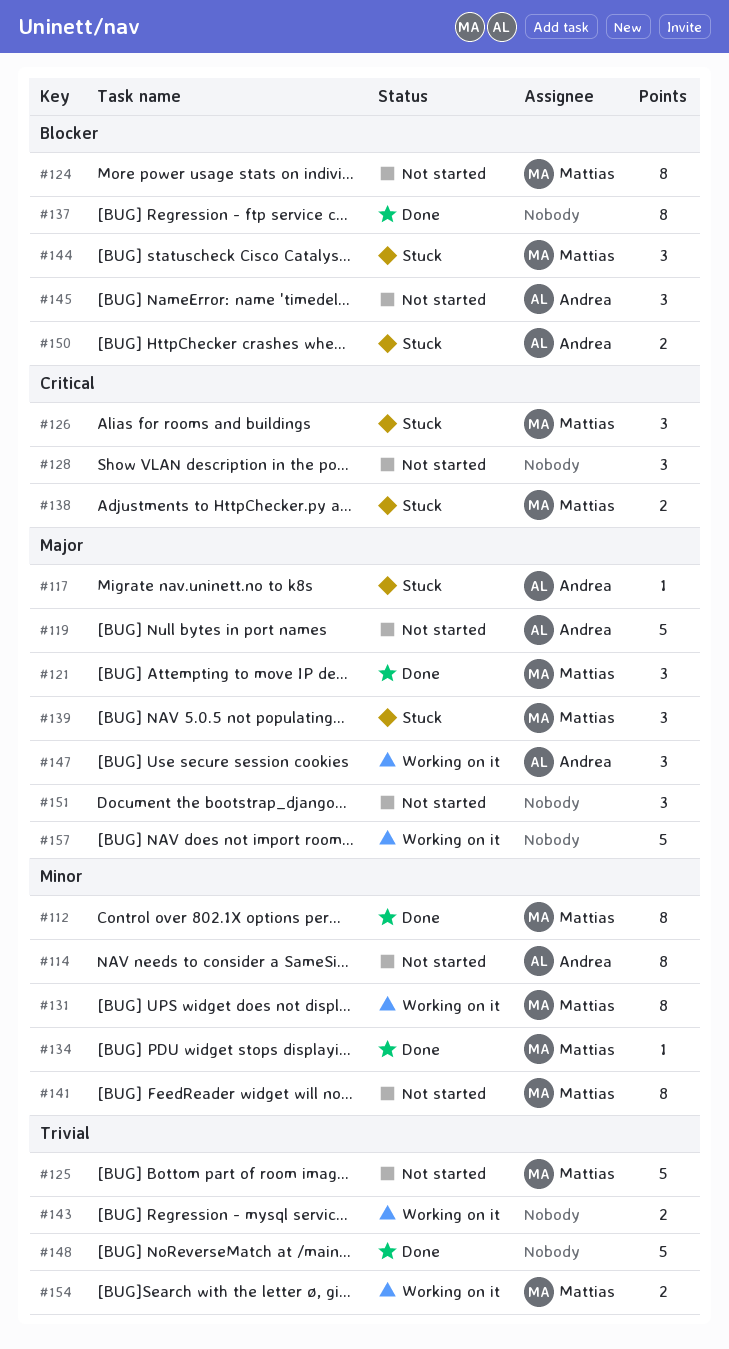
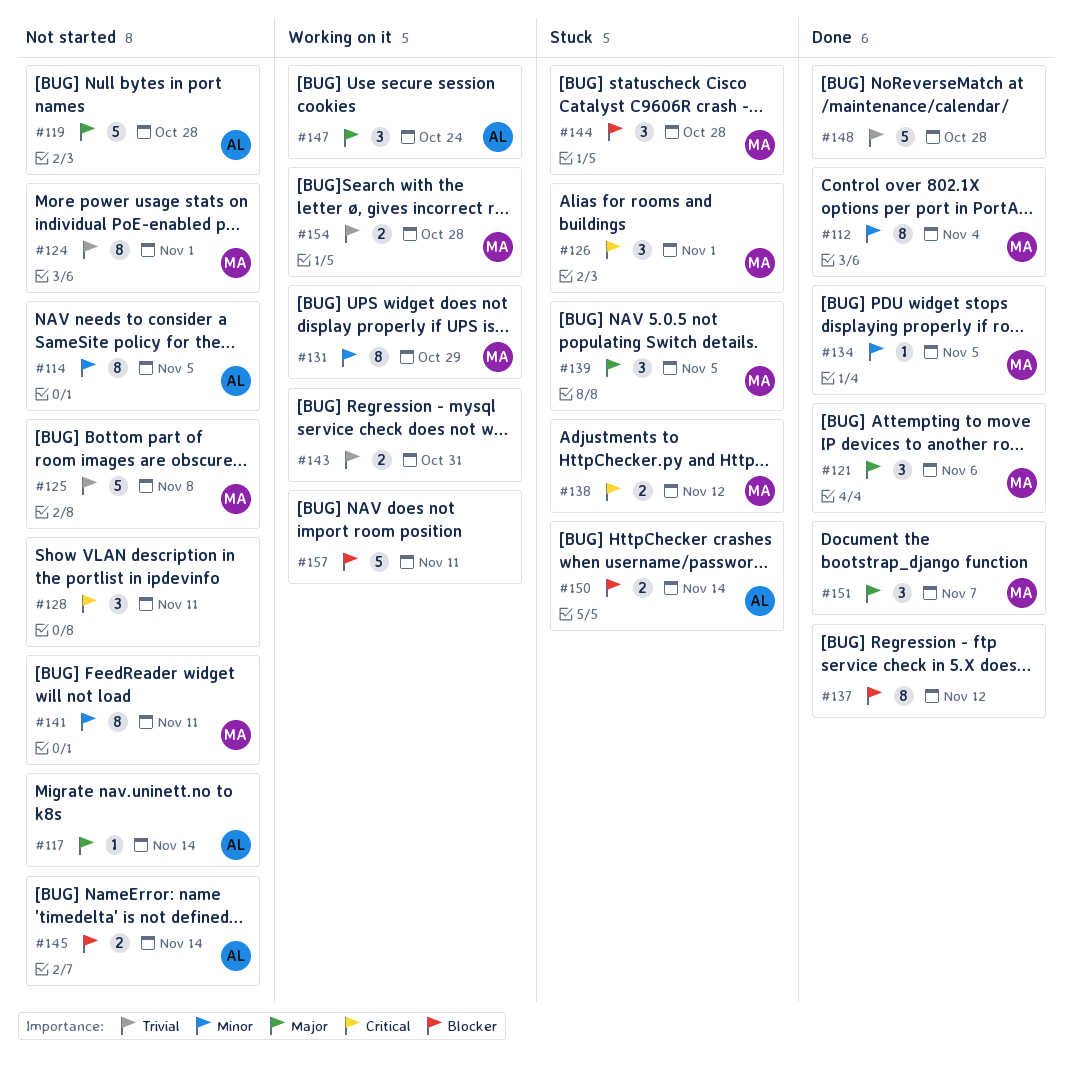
#117, status: Stuck -> Not started
#124, priority: Blocker -> Trivial
#145, estimate: 3 -> 2
#151, status: Not started -> Done
#151, owner: none -> Mattias
#157, priority: Major -> Blocker

